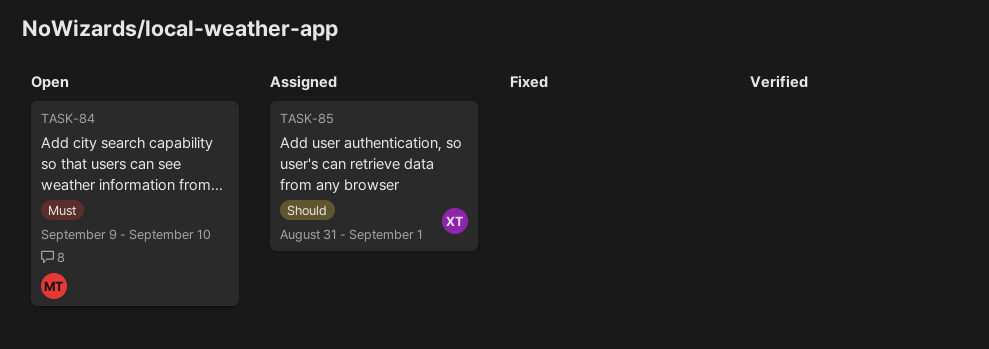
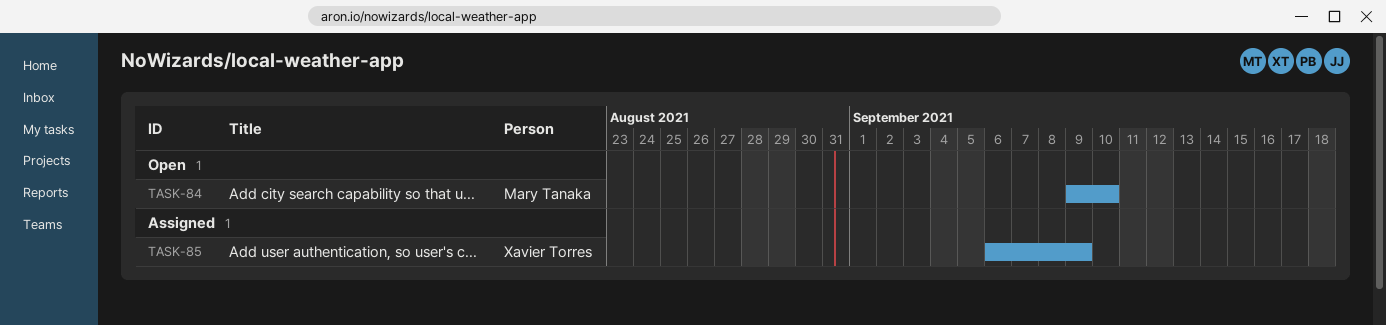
TASK-85, start: Aug 31 -> Sep 6
TASK-85, due: Sep 1 -> Sep 9

